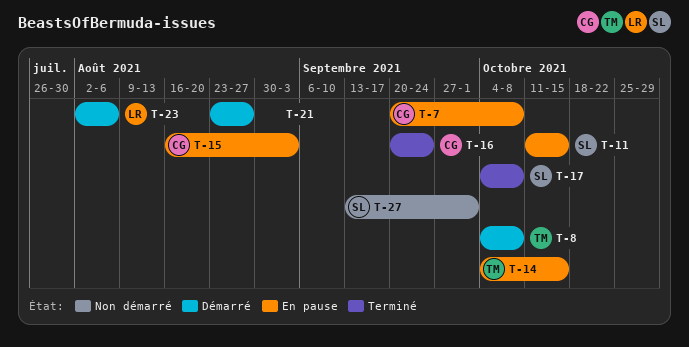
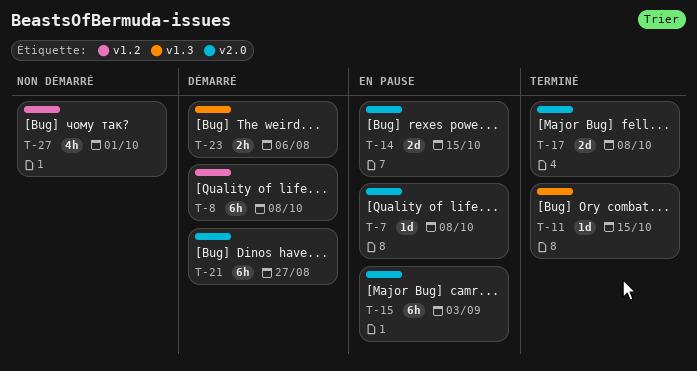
T-11, status: En pause -> Terminé
T-16: present -> none

